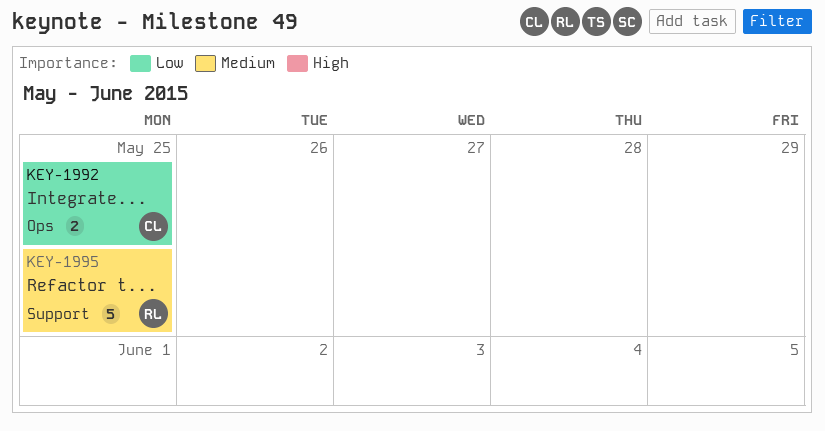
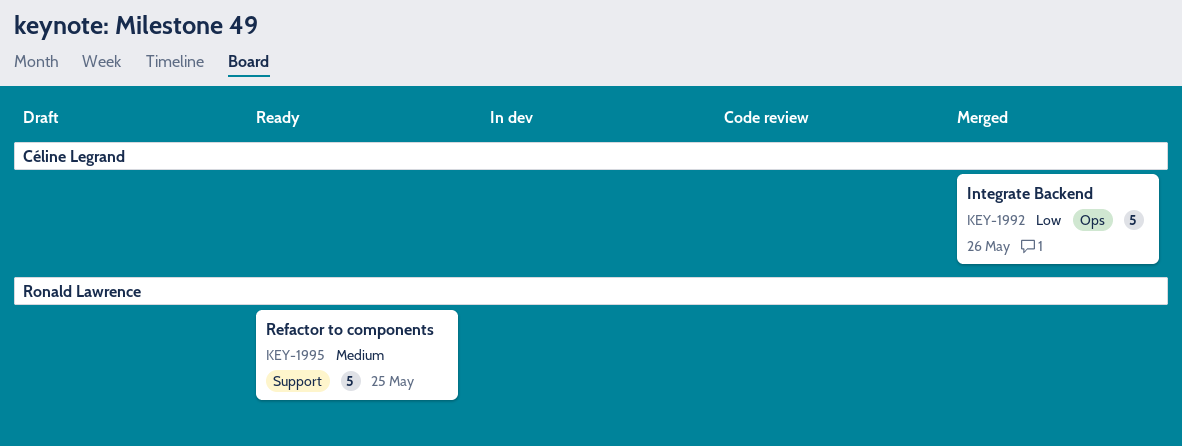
KEY-1992, estimate: 2 -> 5
KEY-1992, due: May 25 -> May 26

